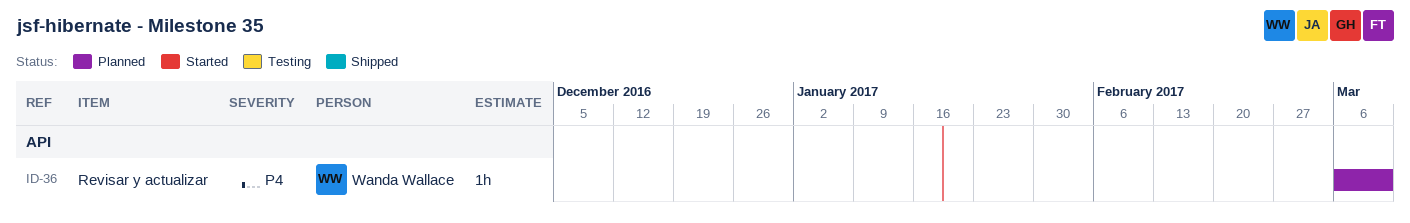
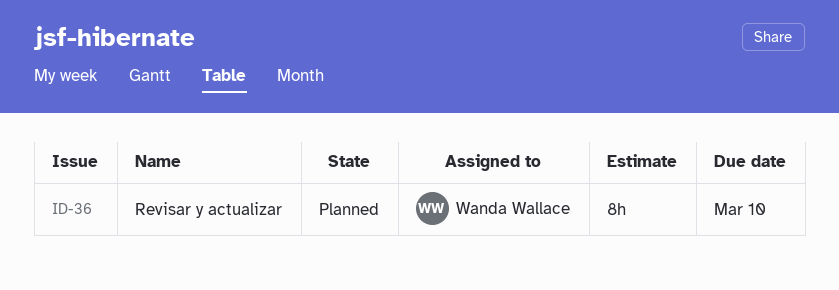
ID-36, estimate: 1h -> 8h

